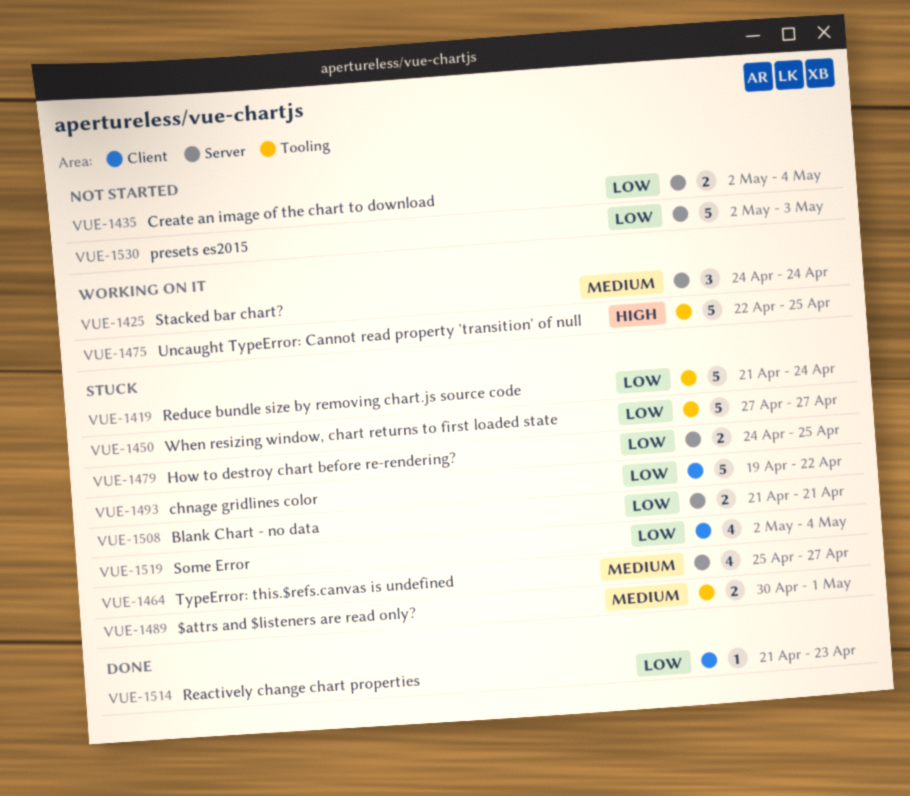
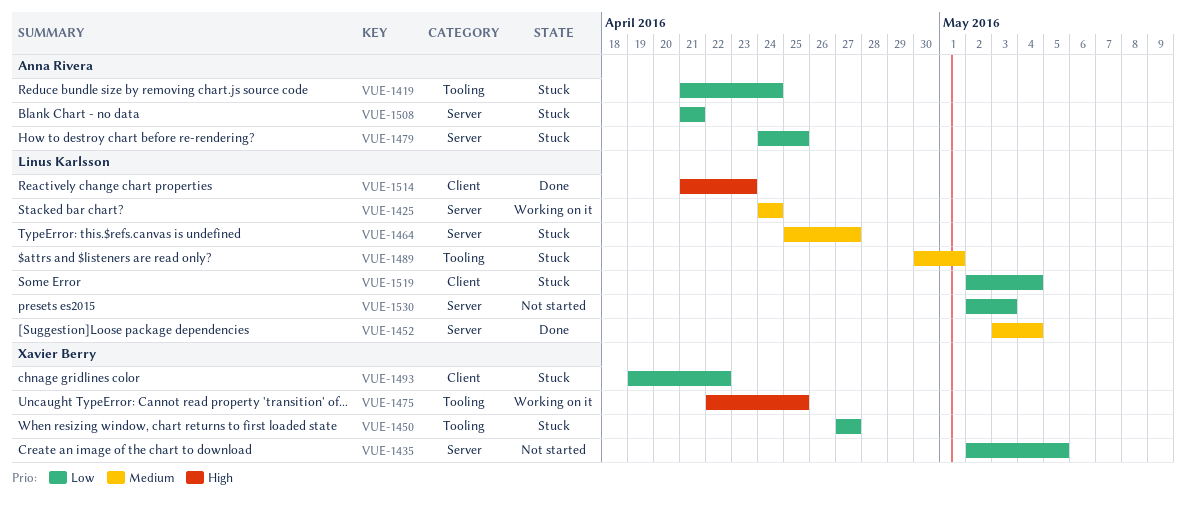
VUE-1435, due: May 4 -> May 5
VUE-1452: none -> present
VUE-1514, priority: Low -> High

